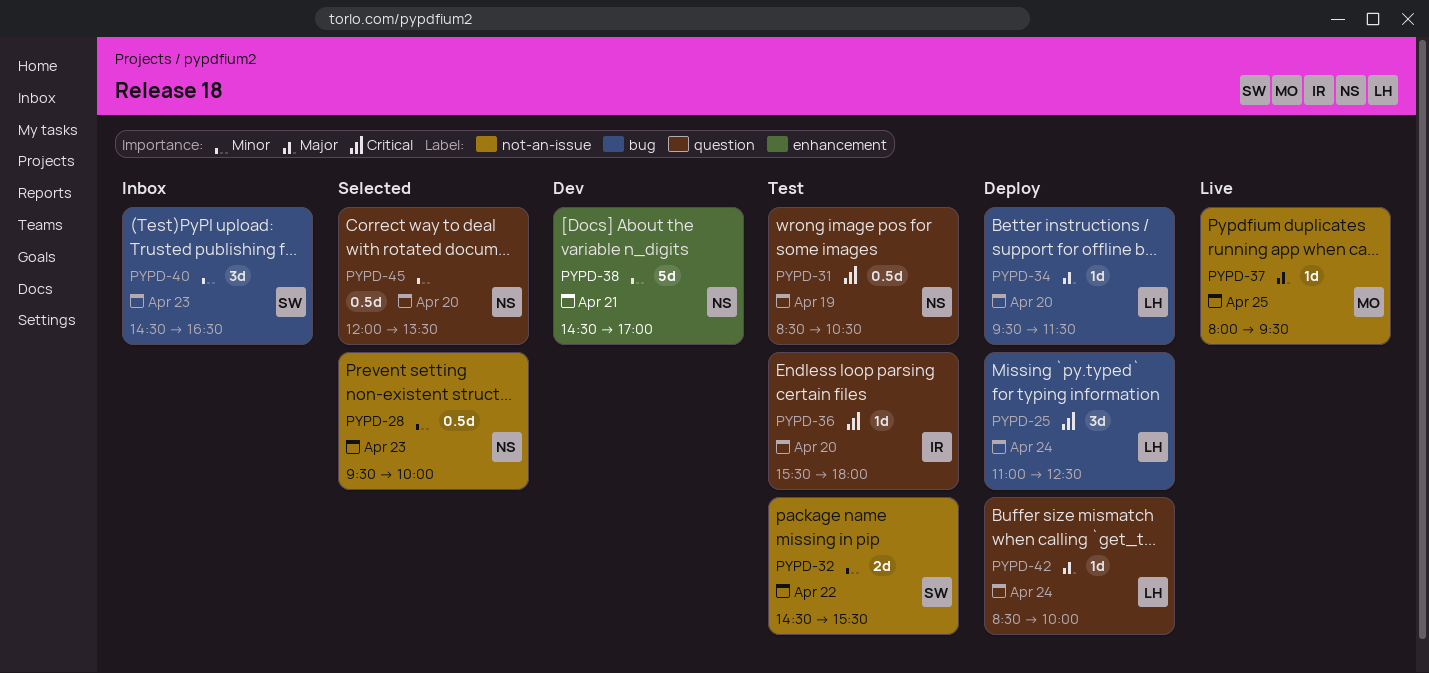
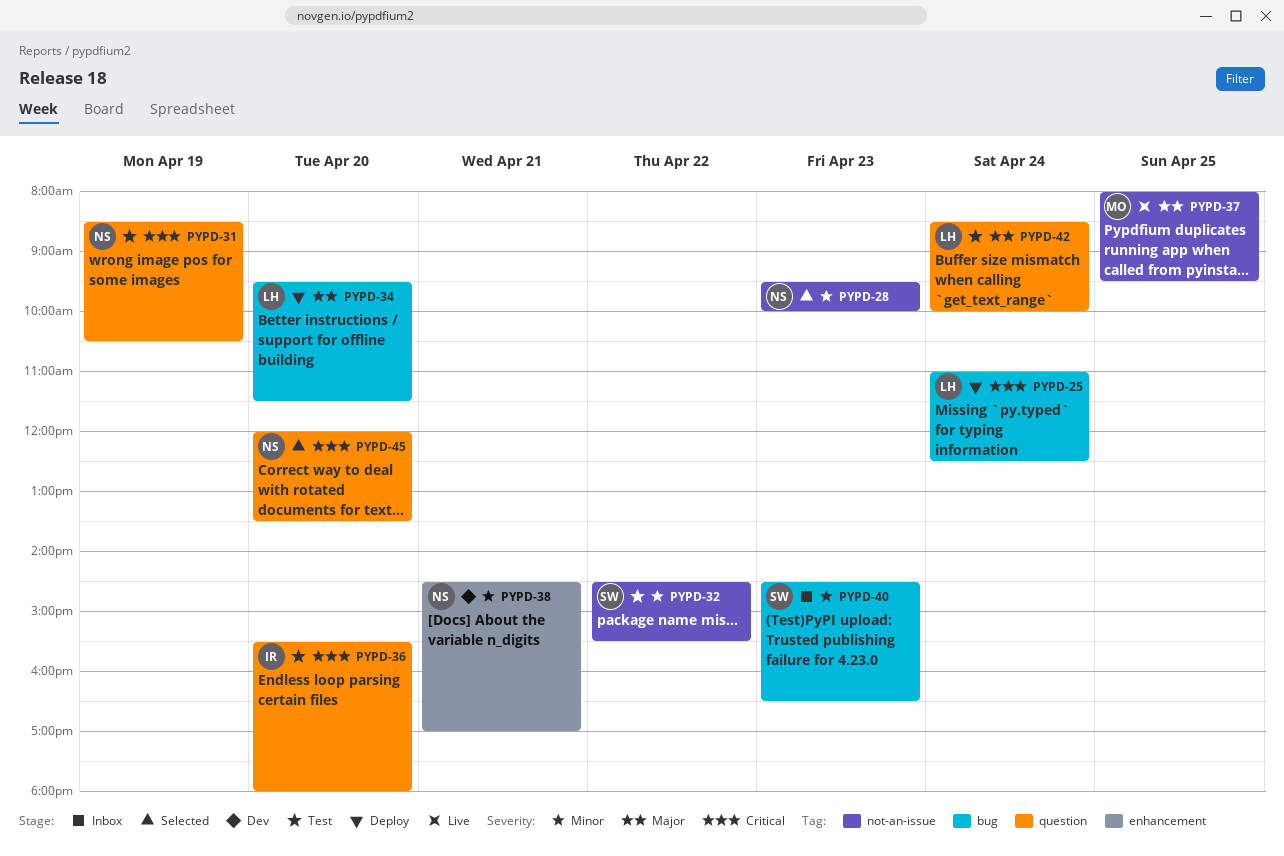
PYPD-42, status: Deploy -> Test
PYPD-45, priority: Minor -> Critical

